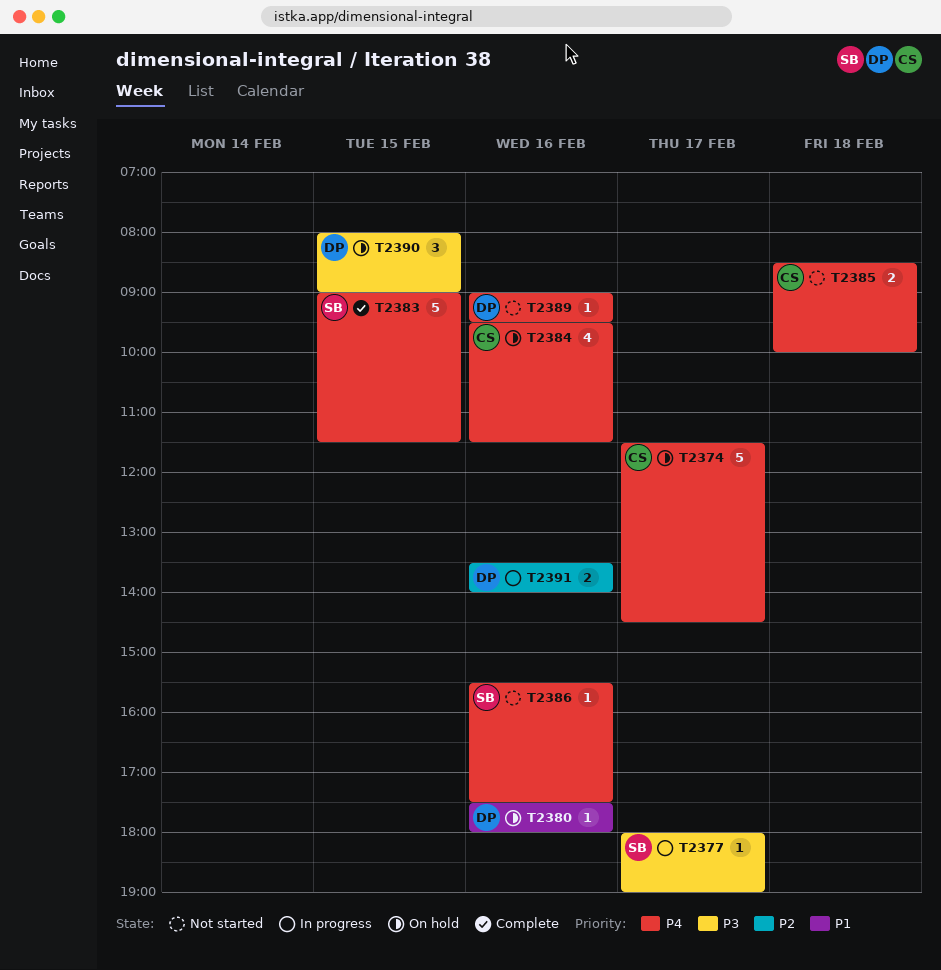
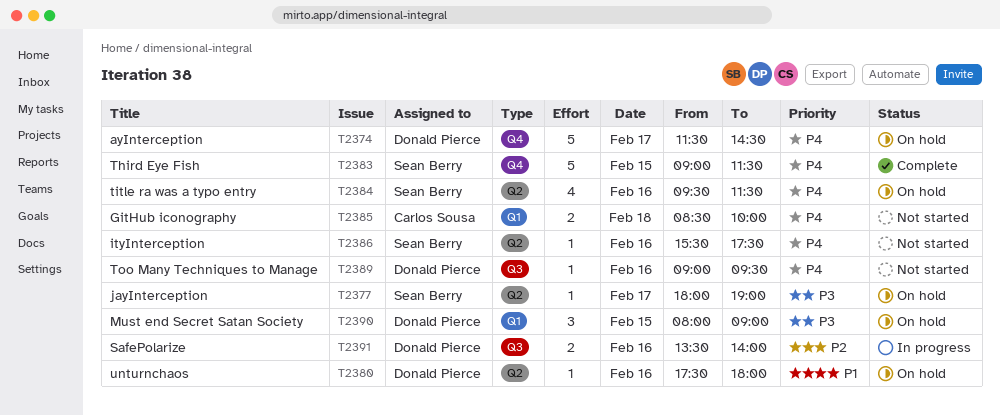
T2374, owner: Carlos Sousa -> Donald Pierce
T2377, status: In progress -> On hold
T2384, owner: Carlos Sousa -> Sean Berry

